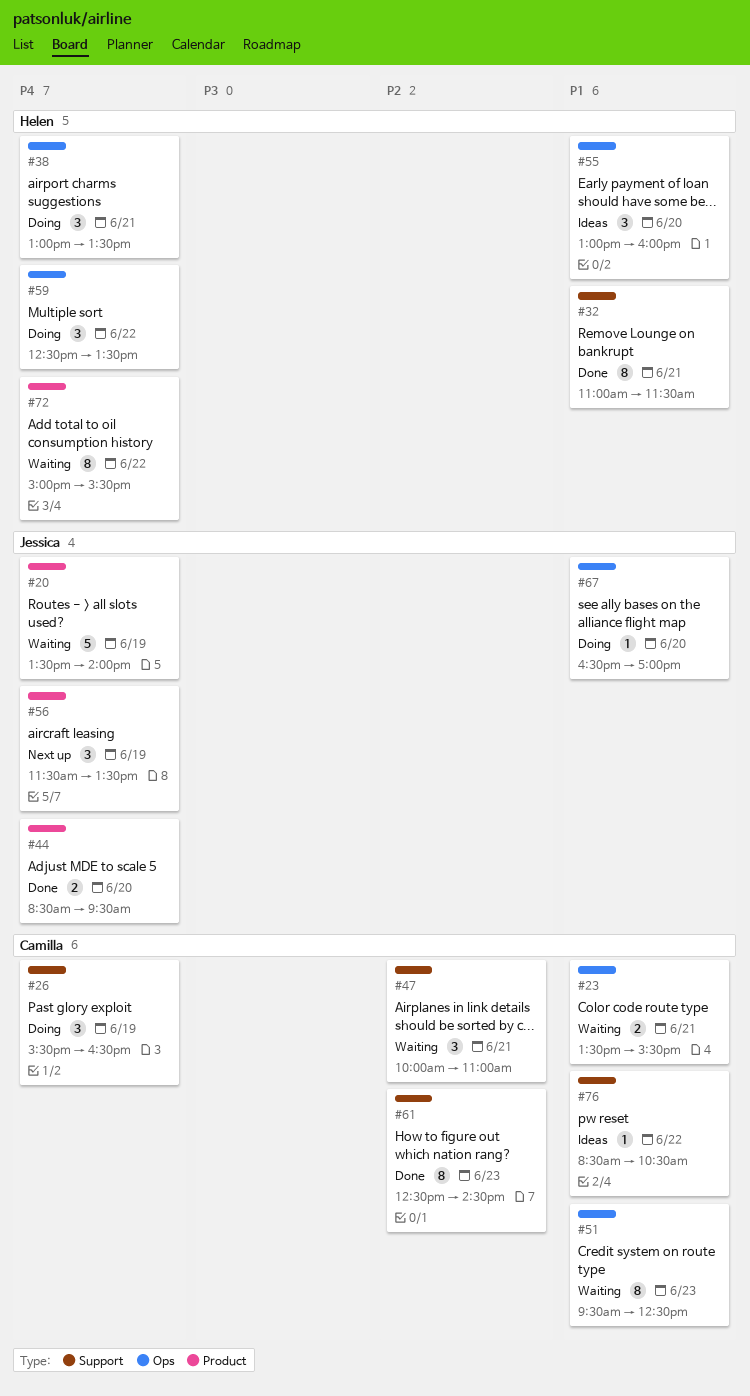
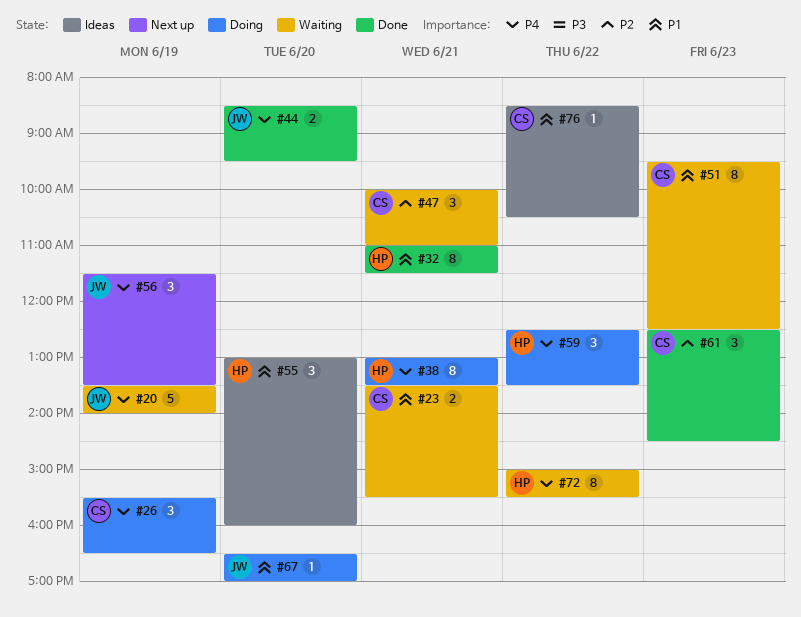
#38, estimate: 3 -> 8
#61, estimate: 8 -> 3

